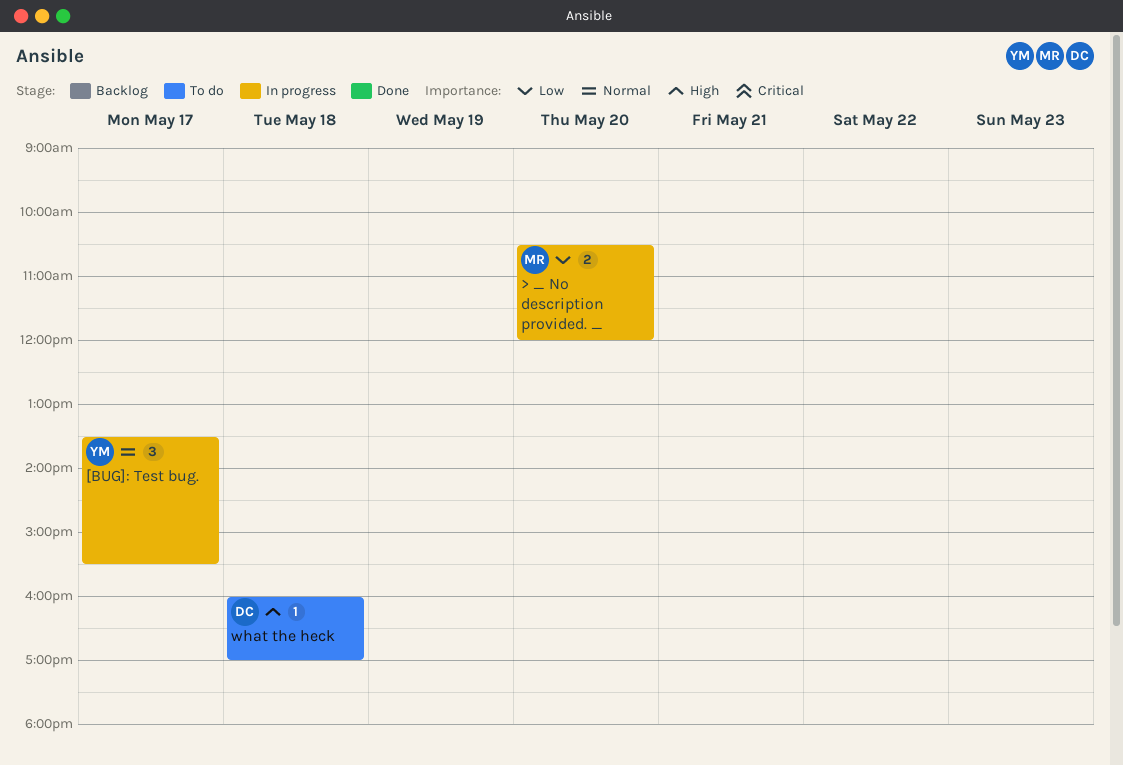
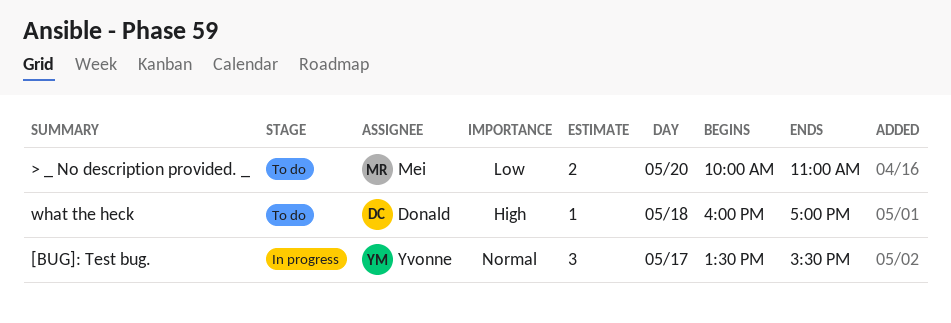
> _ No description provided. _, status: In progress -> To do
> _ No description provided. _, begins: 10:30 -> 10:00
> _ No description provided. _, ends: 12:00 -> 11:00

